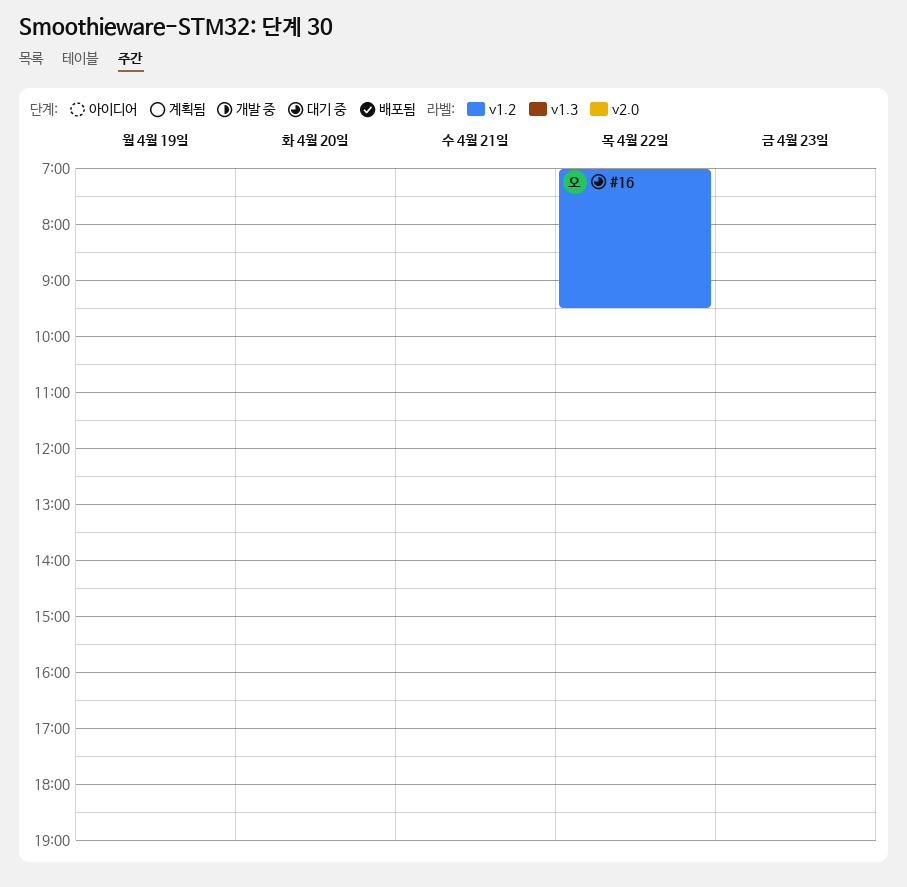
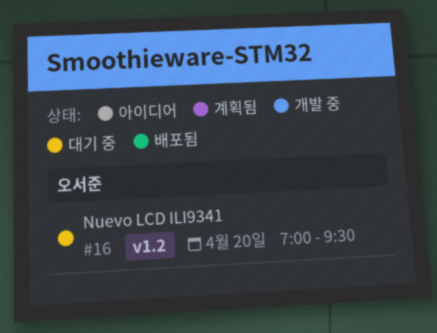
#16, day: Apr 22 -> Apr 20

